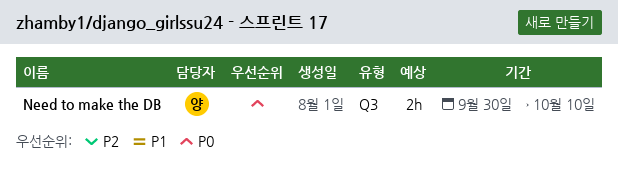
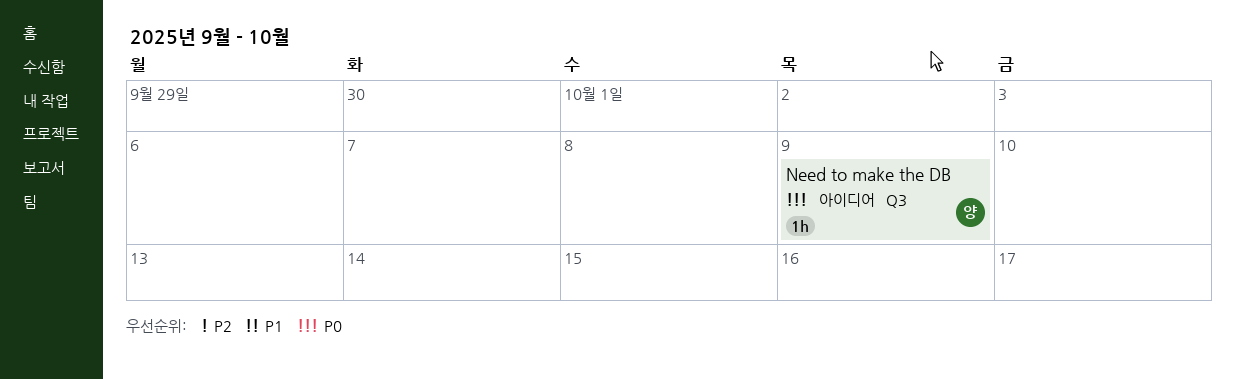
Need to make the DB, estimate: 2h -> 1h
Need to make the DB, due: Oct 10 -> Oct 9

